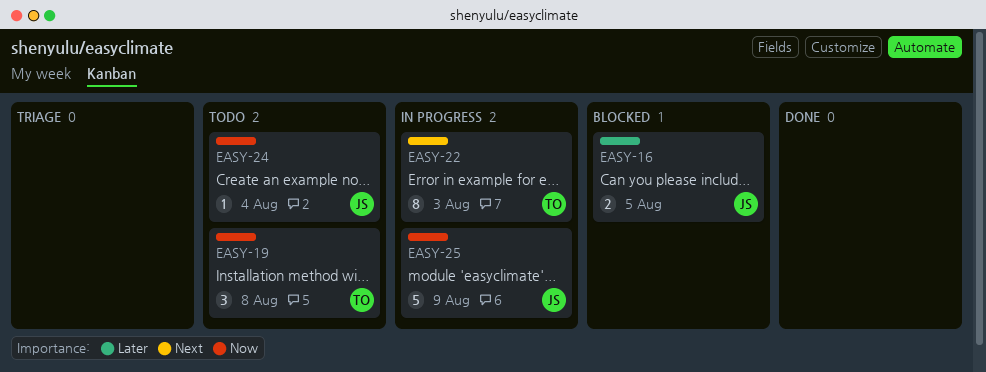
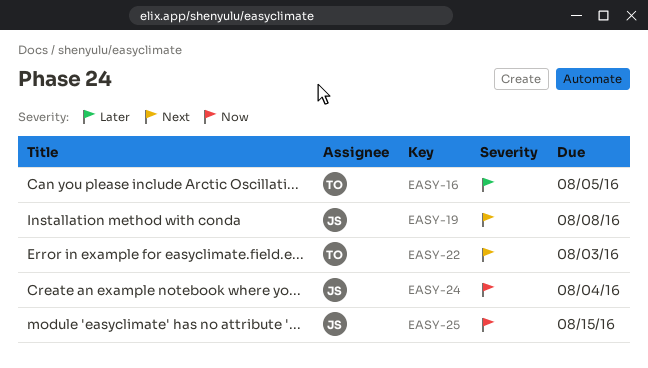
EASY-16, owner: JS -> TO
EASY-19, owner: TO -> JS
EASY-19, priority: Now -> Next
EASY-25, due: Aug 9 -> Aug 15

